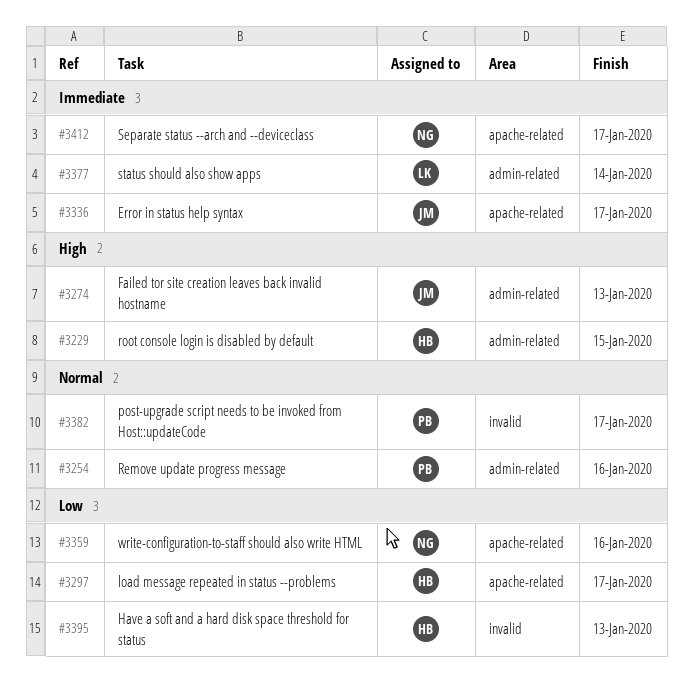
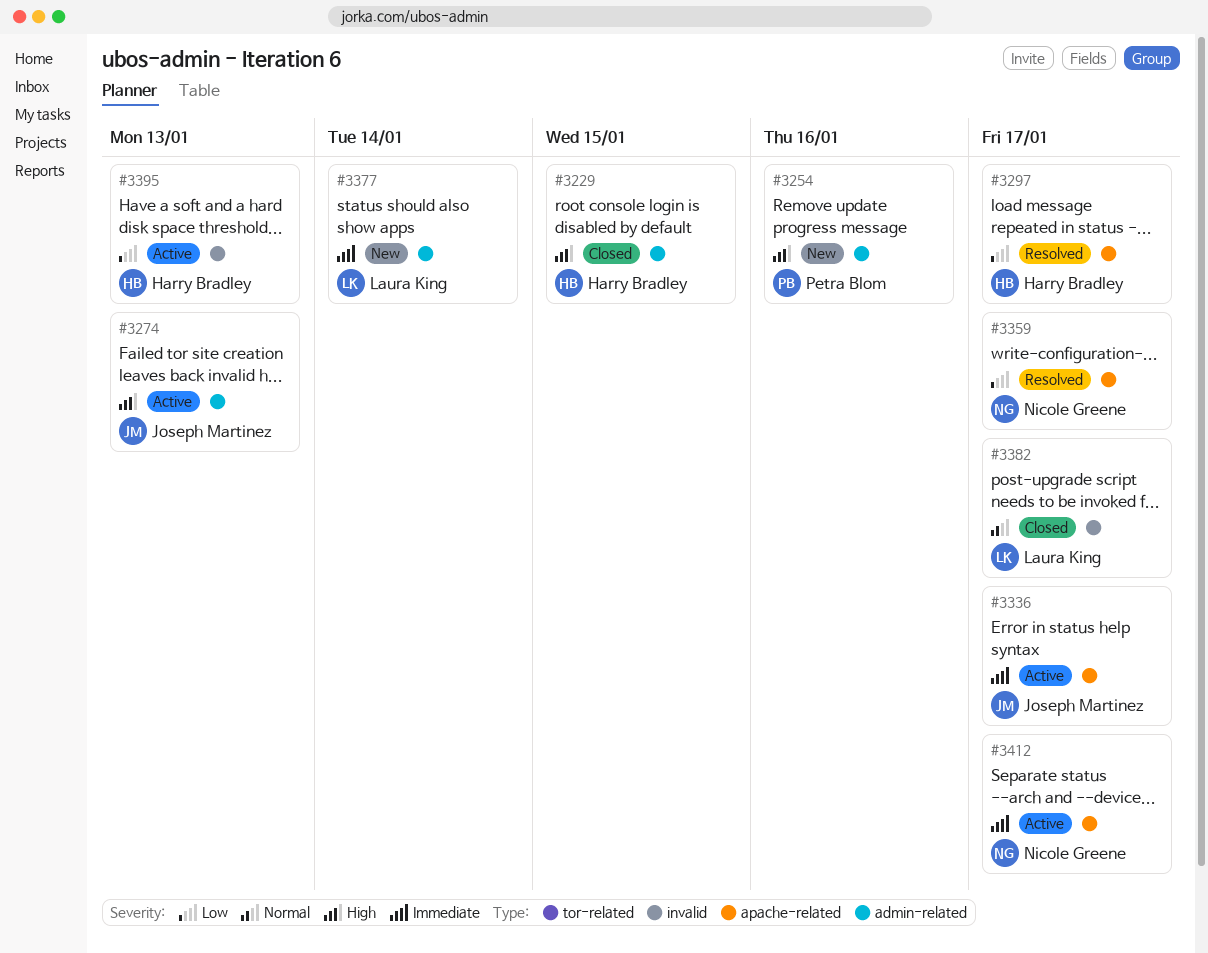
#3254, priority: Normal -> High
#3359, due: Jan 16 -> Jan 17
#3382, owner: Petra Blom -> Laura King

